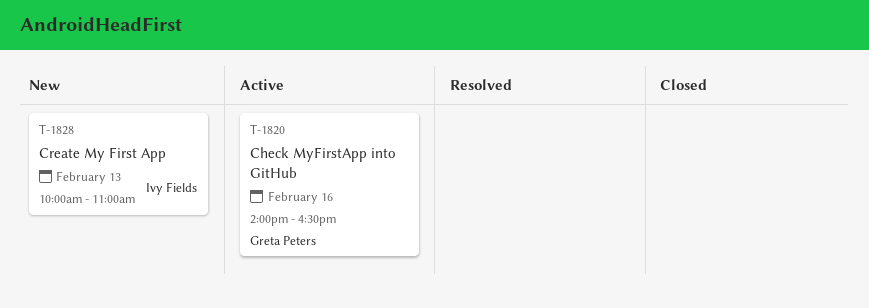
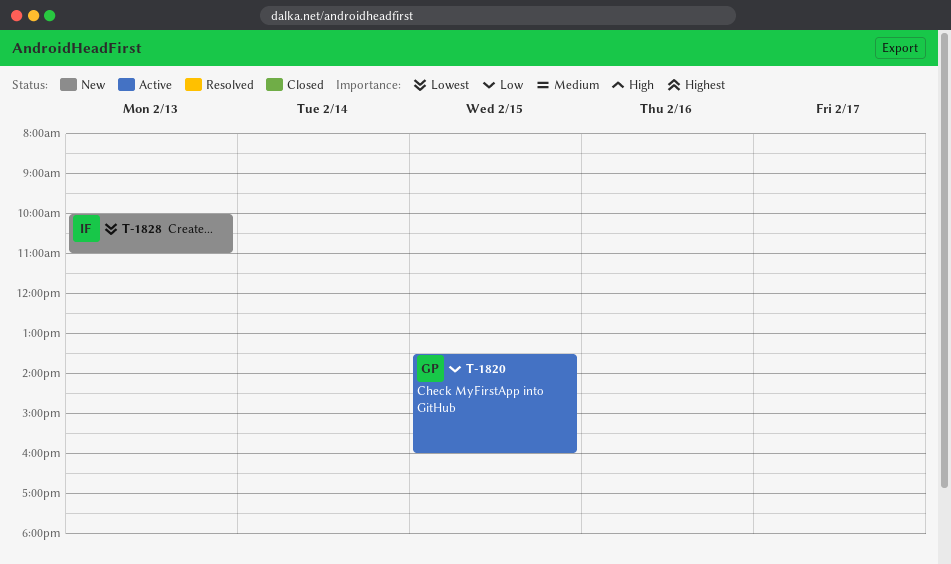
T-1820, day: Feb 16 -> Feb 15
T-1820, begins: 14:00 -> 13:30
T-1820, ends: 16:30 -> 16:00

